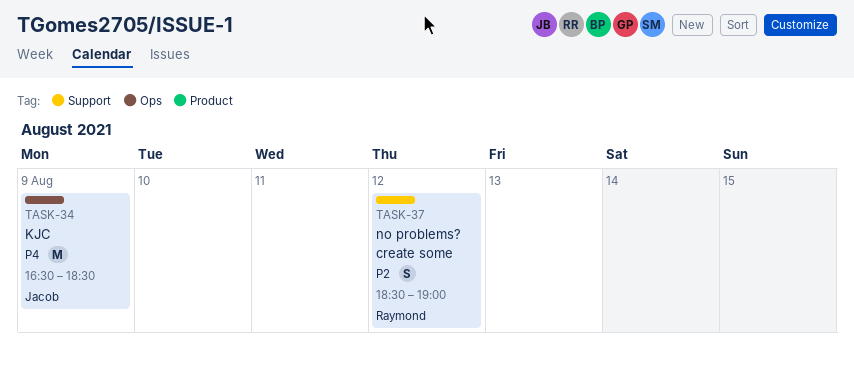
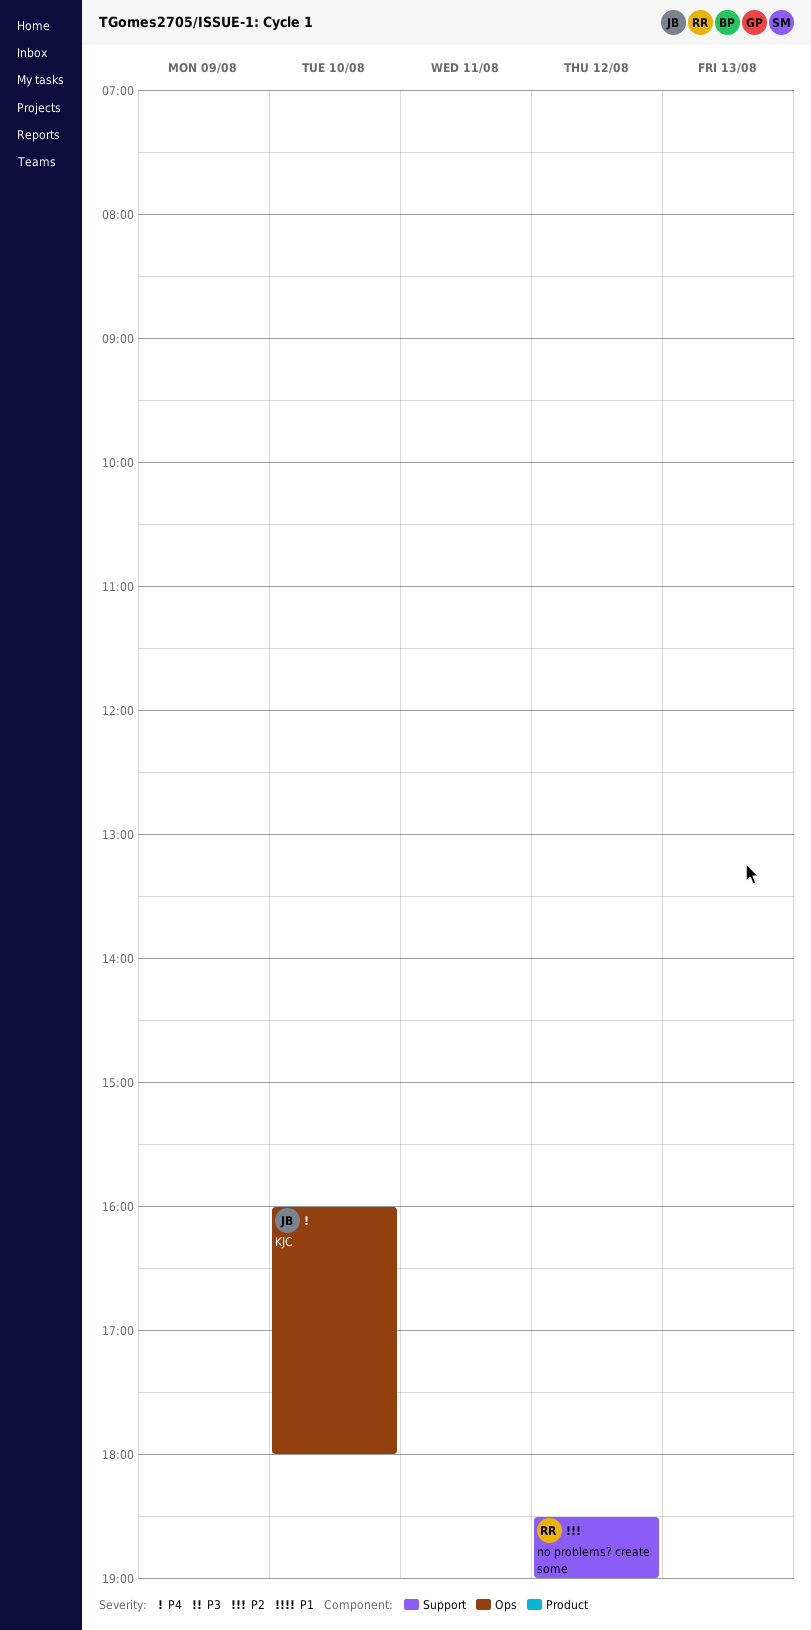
KJC, day: Aug 9 -> Aug 10
KJC, begins: 16:30 -> 16:00
KJC, ends: 18:30 -> 18:00

